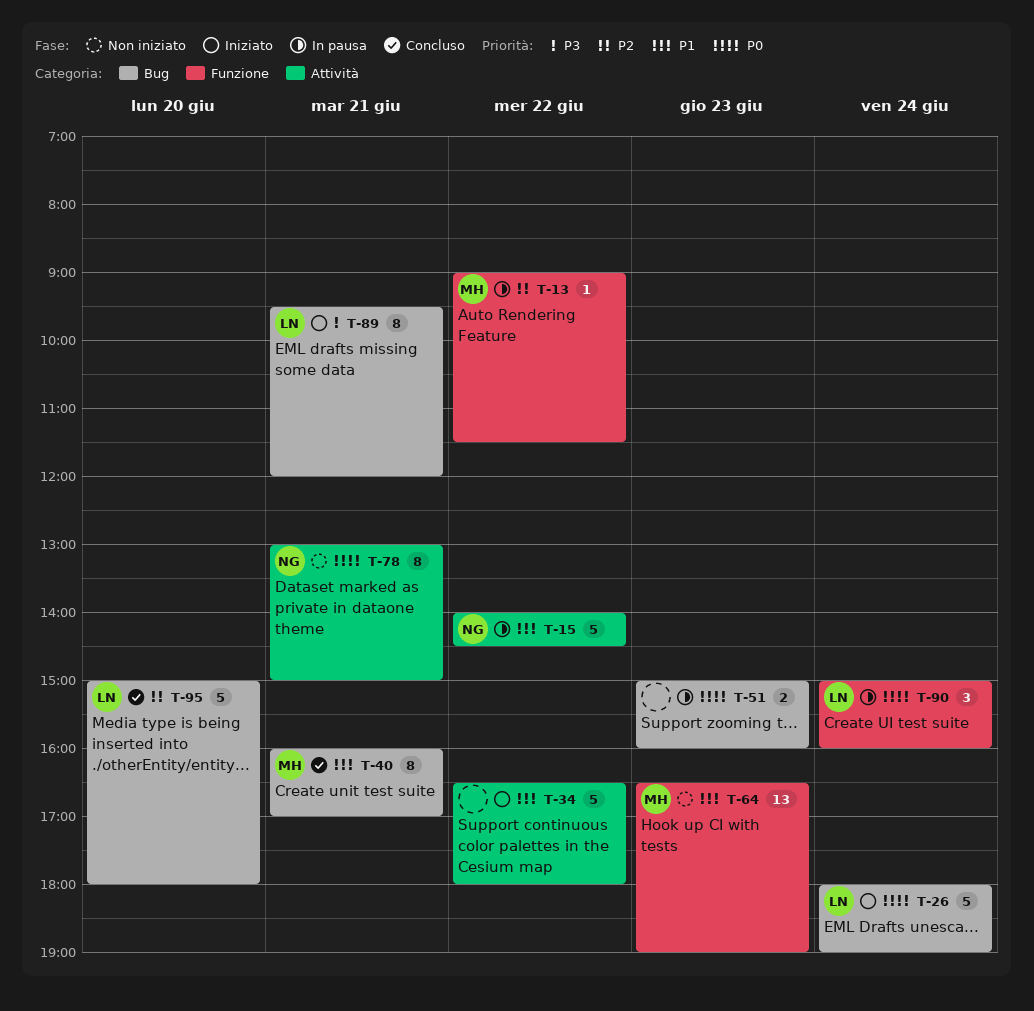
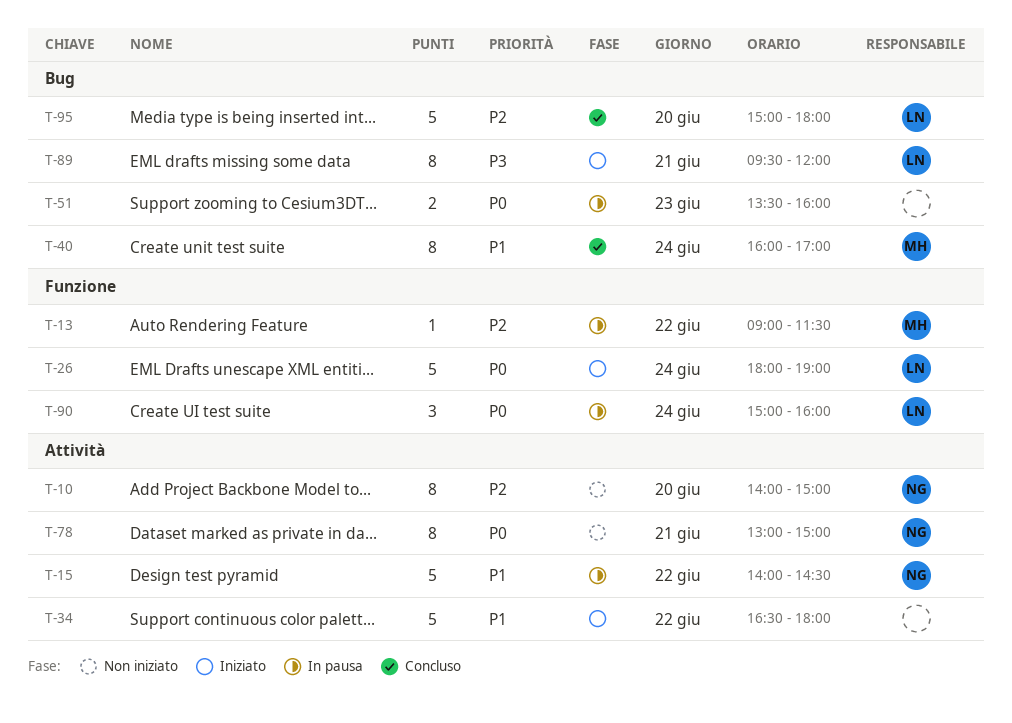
T-10: none -> present
T-26, label: Bug -> Funzione
T-40, day: Jun 21 -> Jun 24
T-51, begins: 15:00 -> 13:30
T-64: present -> none

